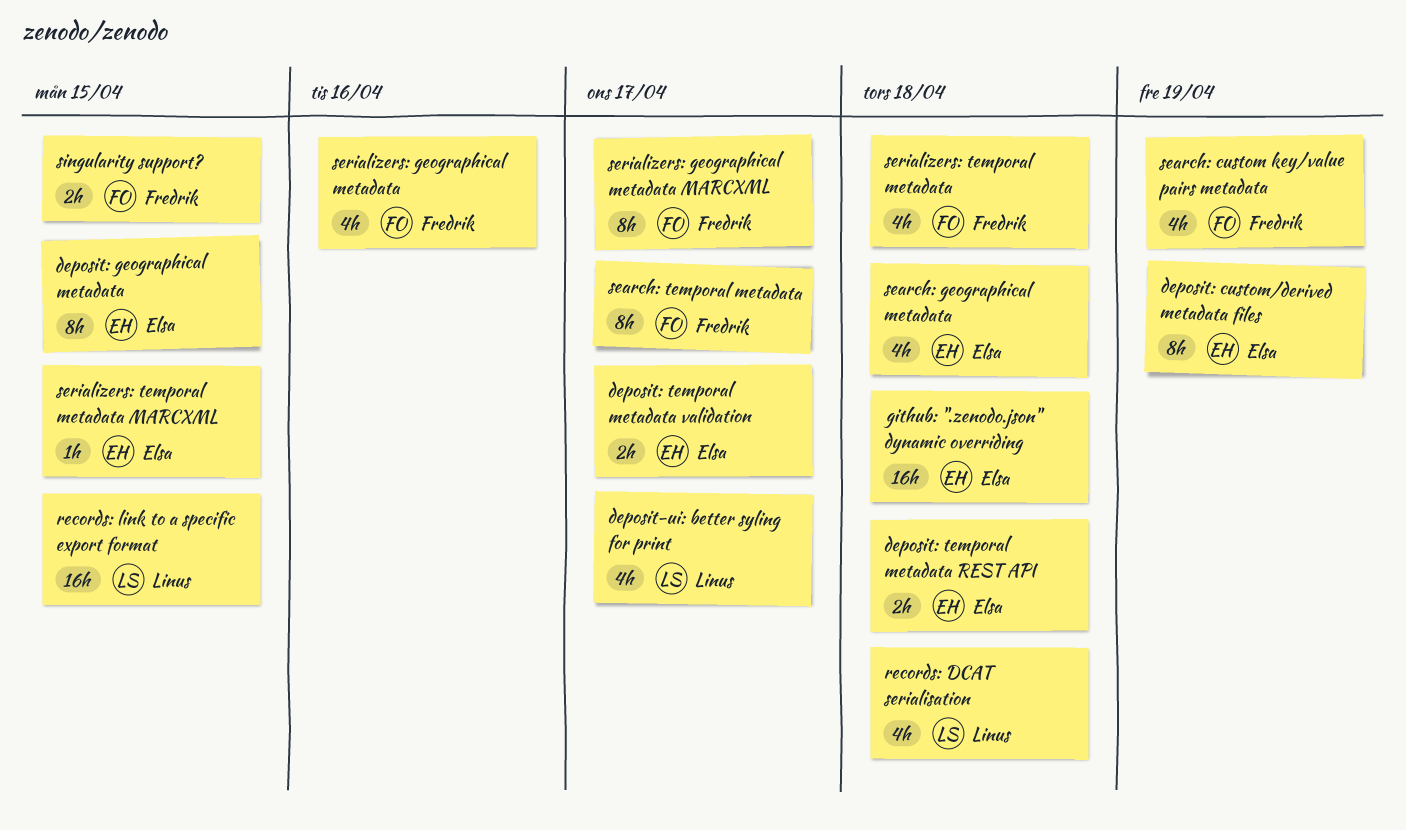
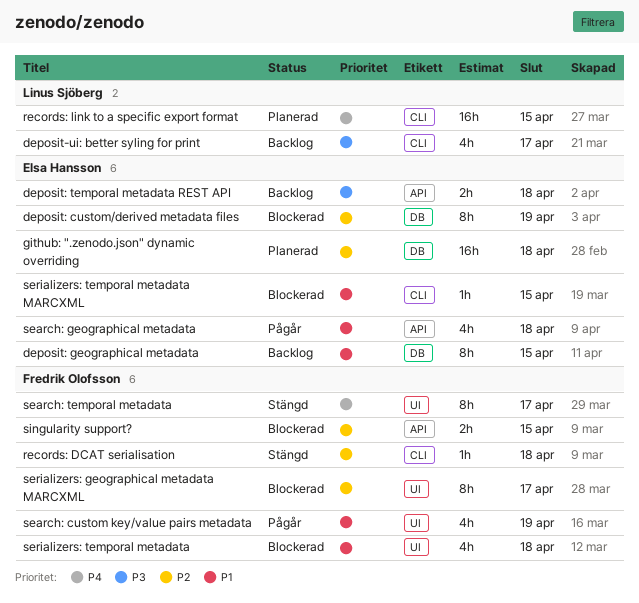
deposit: temporal metadata validation: present -> none
records: DCAT serialisation, owner: Linus Sjöberg -> Fredrik Olofsson
records: DCAT serialisation, estimate: 4h -> 1h
serializers: geographical metadata: present -> none

